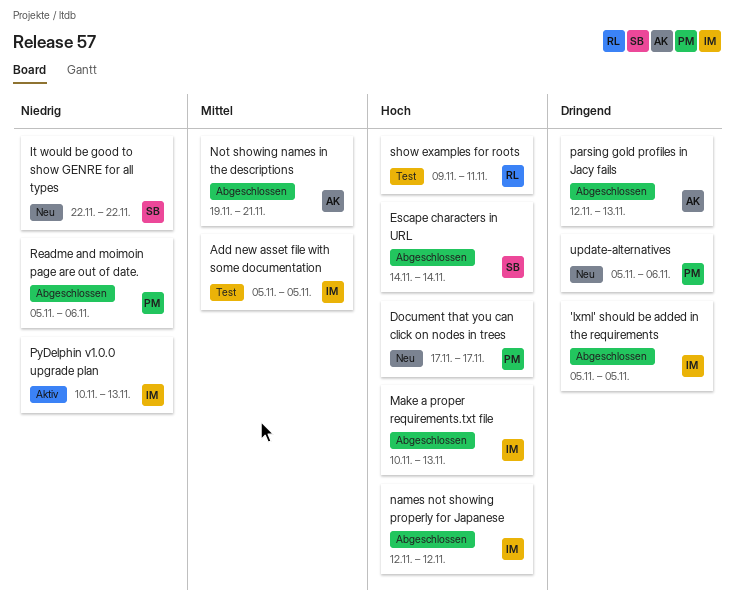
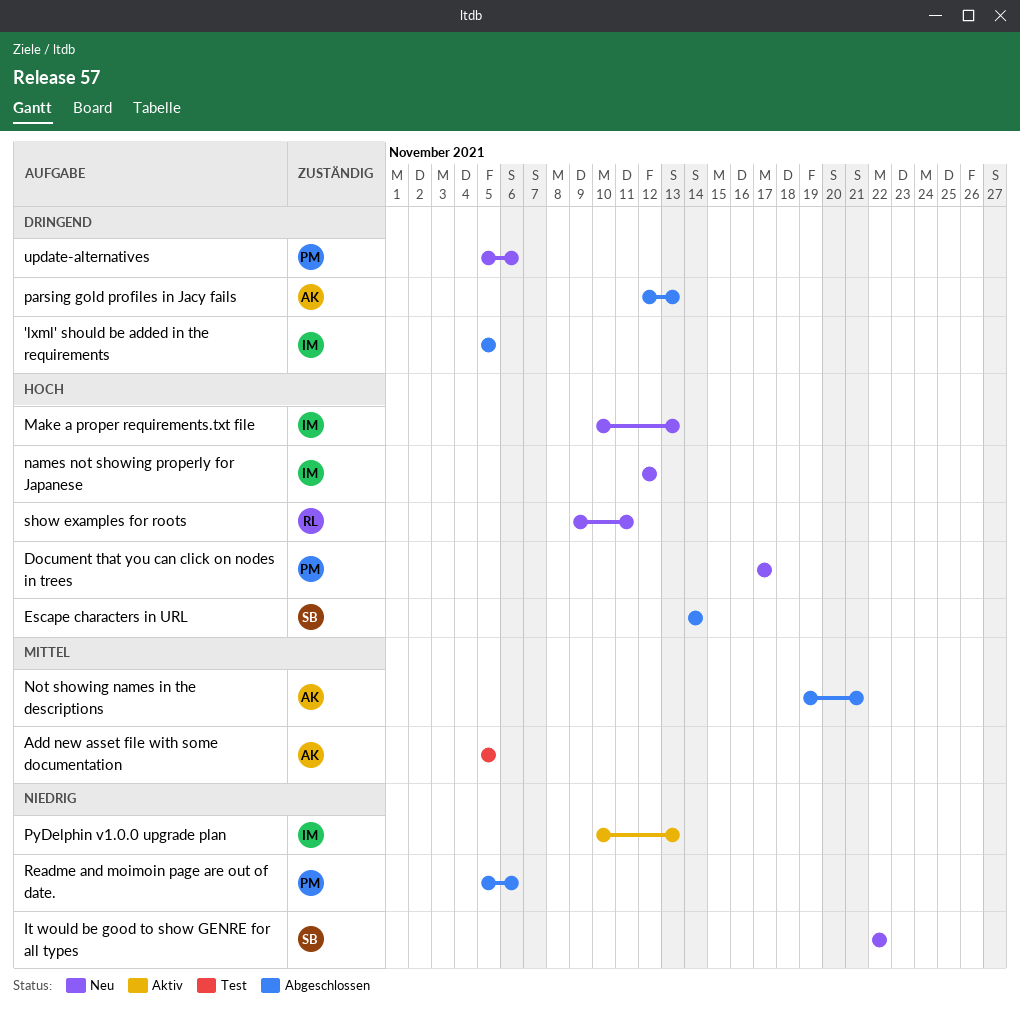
Add new asset file with some documentation, owner: IM -> AK
Make a proper requirements.txt file, status: Abgeschlossen -> Neu
names not showing properly for Japanese, status: Abgeschlossen -> Neu
show examples for roots, status: Test -> Neu

